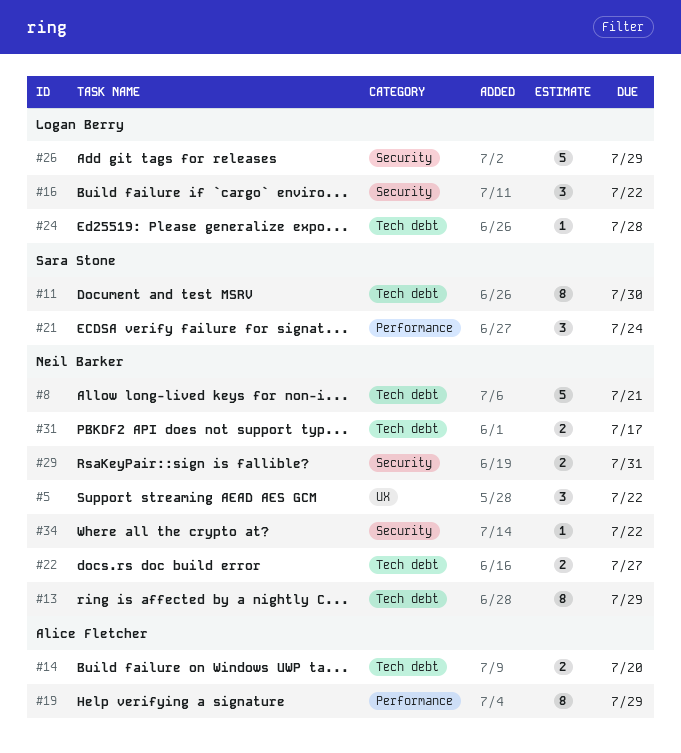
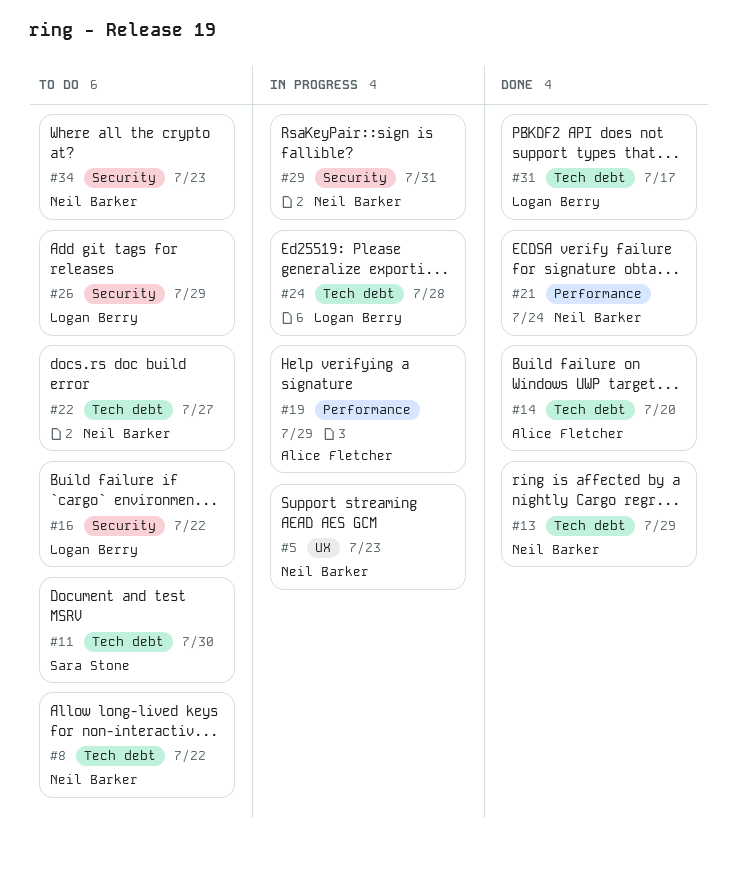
#5, due: Jul 22 -> Jul 23
#8, due: Jul 21 -> Jul 22
#21, owner: Sara Stone -> Neil Barker
#31, owner: Neil Barker -> Logan Berry
#34, due: Jul 22 -> Jul 23

